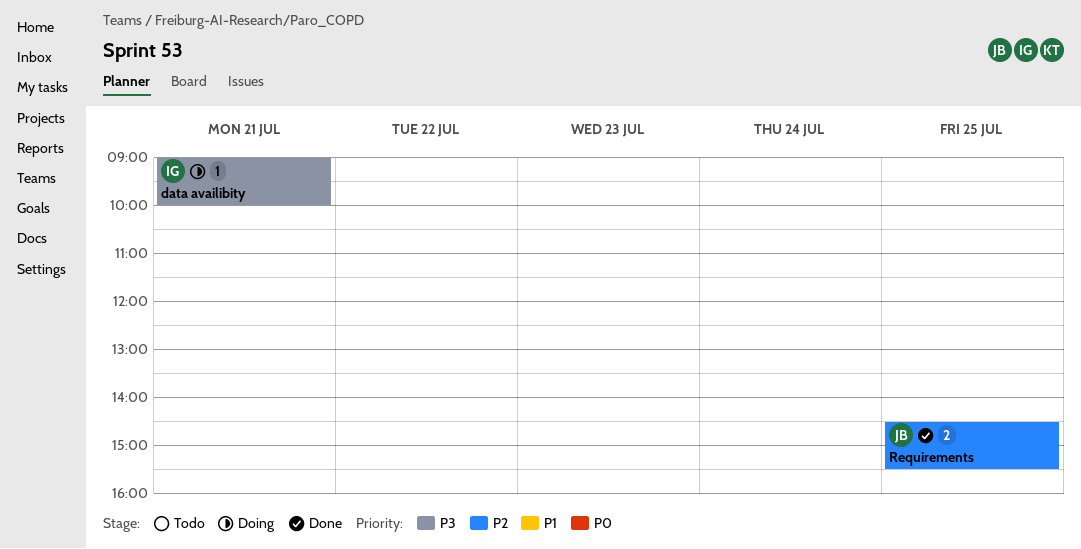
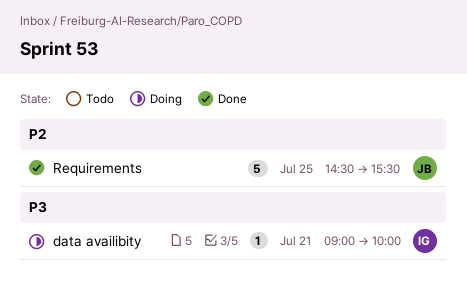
Requirements, estimate: 2 -> 5

